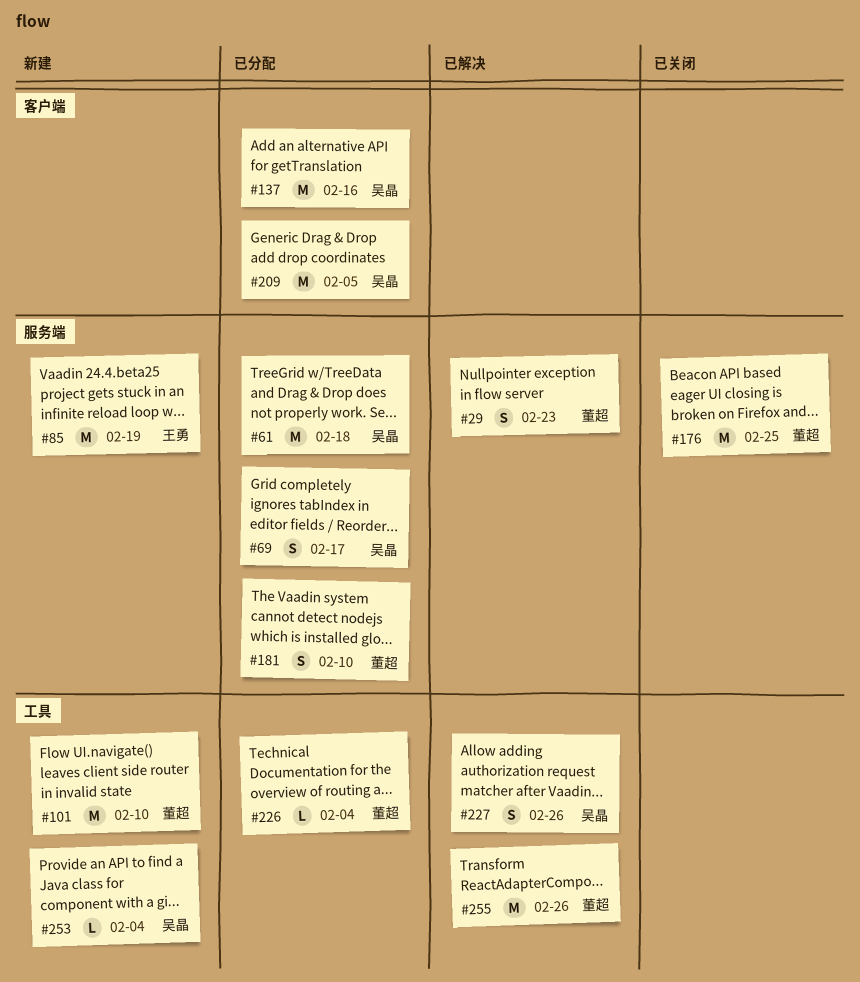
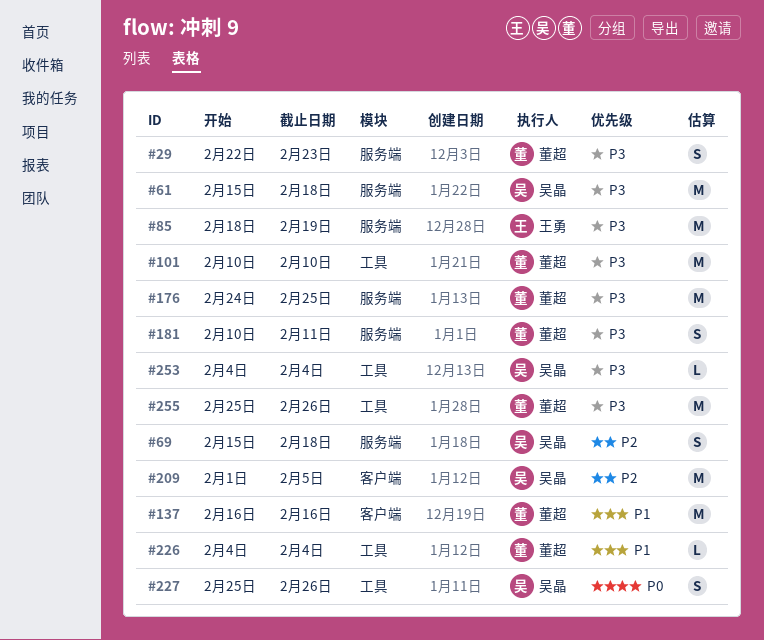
#69, due: Feb 17 -> Feb 18
#137, owner: 吴晶 -> 董超
#181, due: Feb 10 -> Feb 11

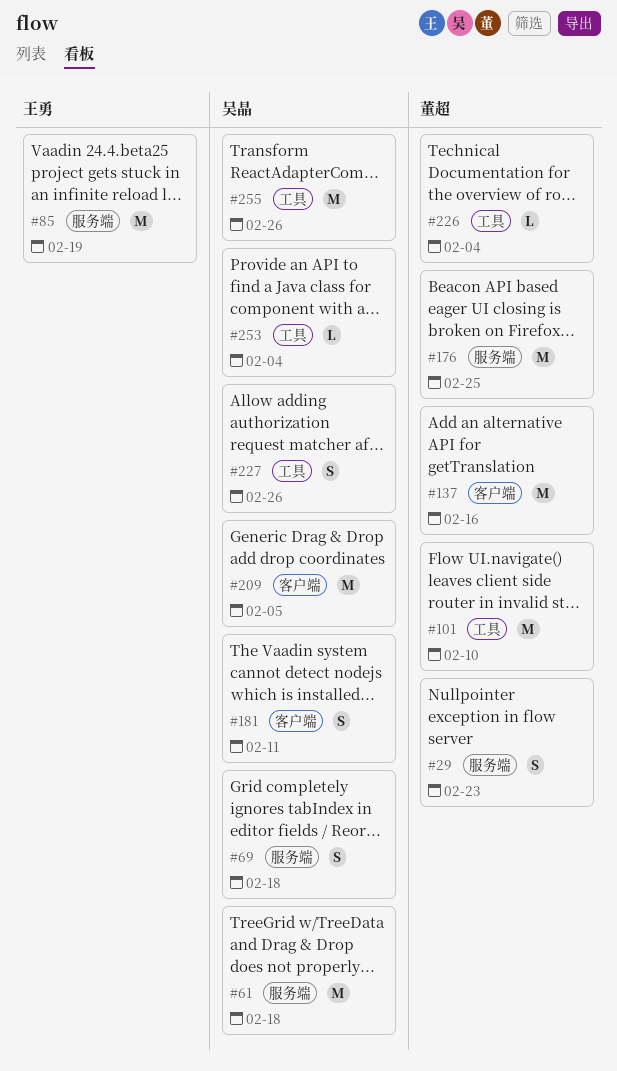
#181, owner: 董超 -> 吴晶
#181, label: 服务端 -> 客户端
#255, owner: 董超 -> 吴晶

